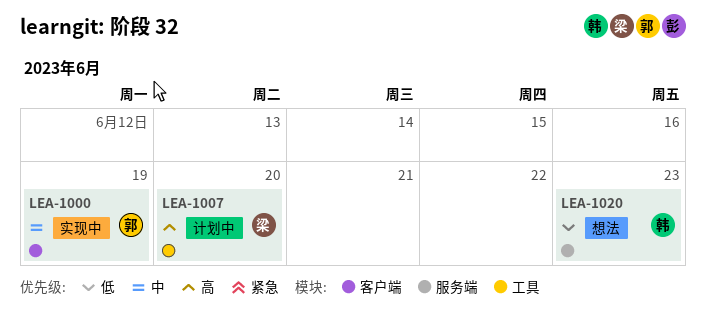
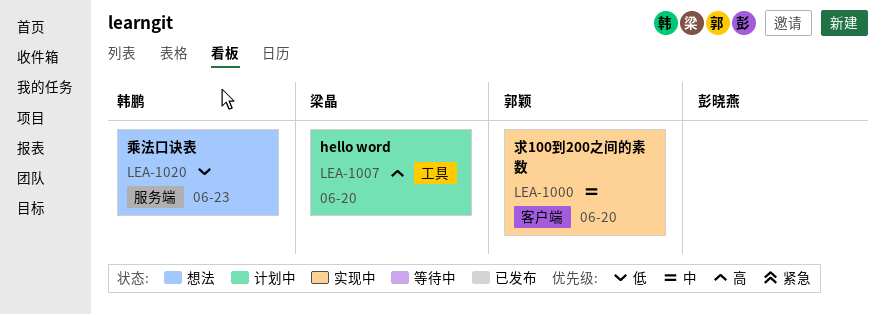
LEA-1000, due: Jun 19 -> Jun 20

